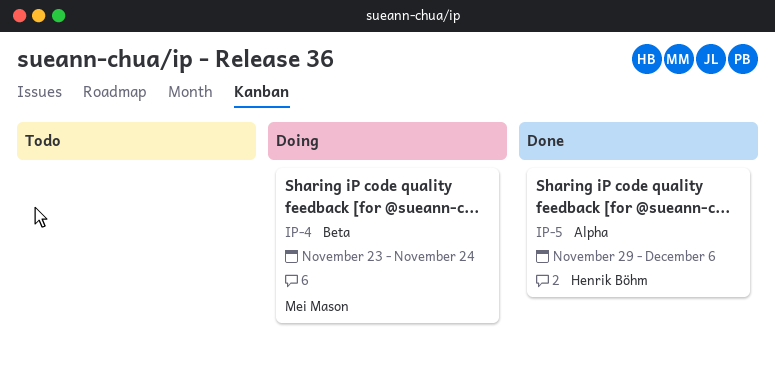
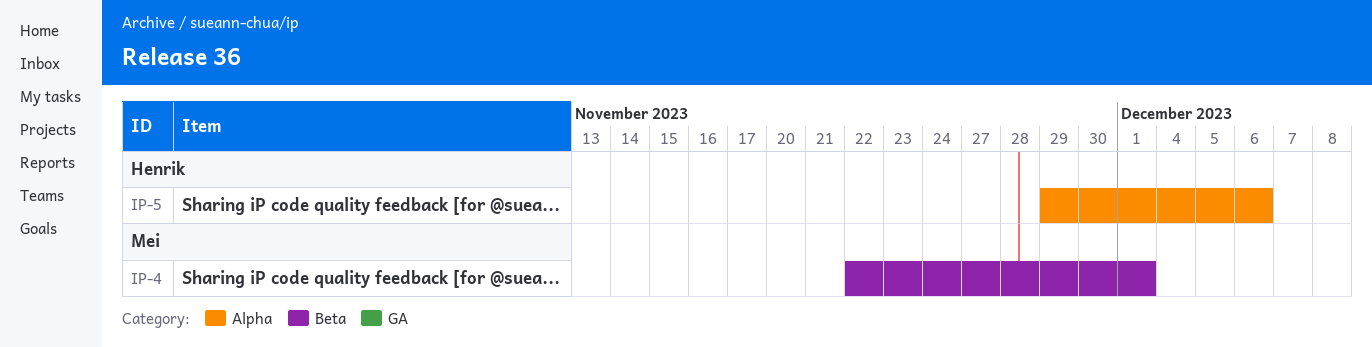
IP-4, start: Nov 23 -> Nov 22
IP-4, due: Nov 24 -> Dec 1

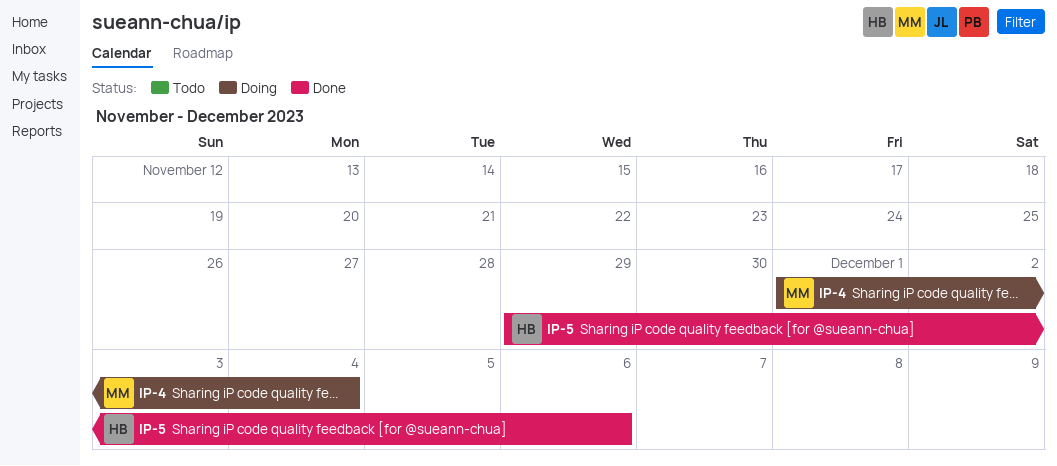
IP-4, start: Nov 22 -> Dec 1
IP-4, due: Dec 1 -> Dec 4

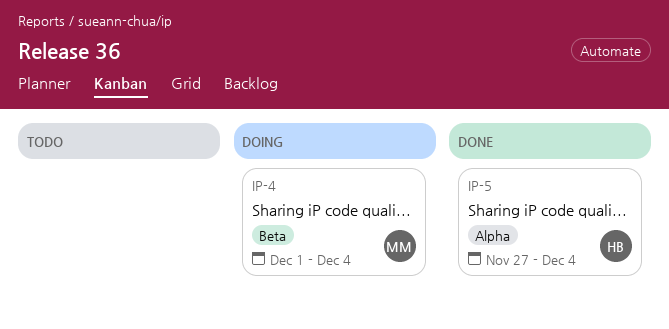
IP-5, start: Nov 29 -> Nov 27
IP-5, due: Dec 6 -> Dec 4

